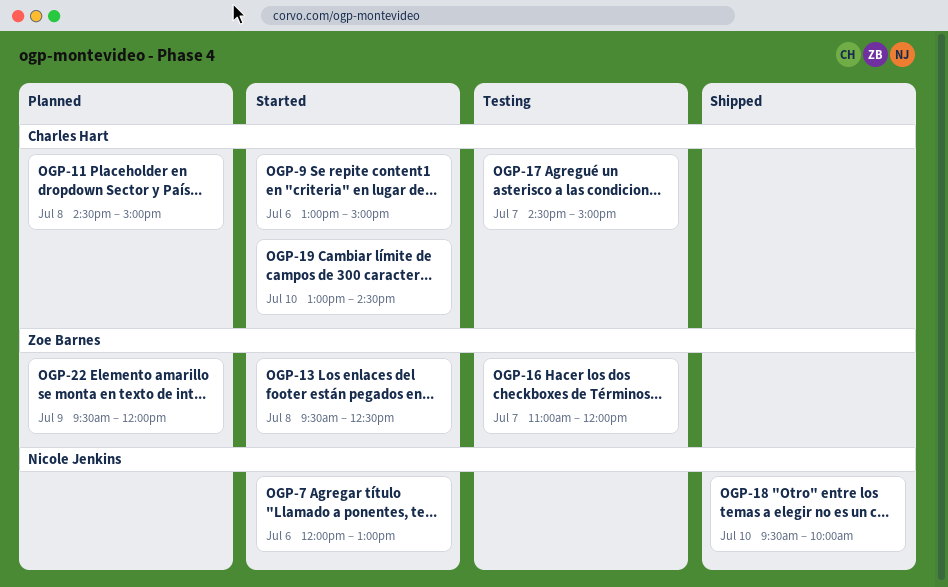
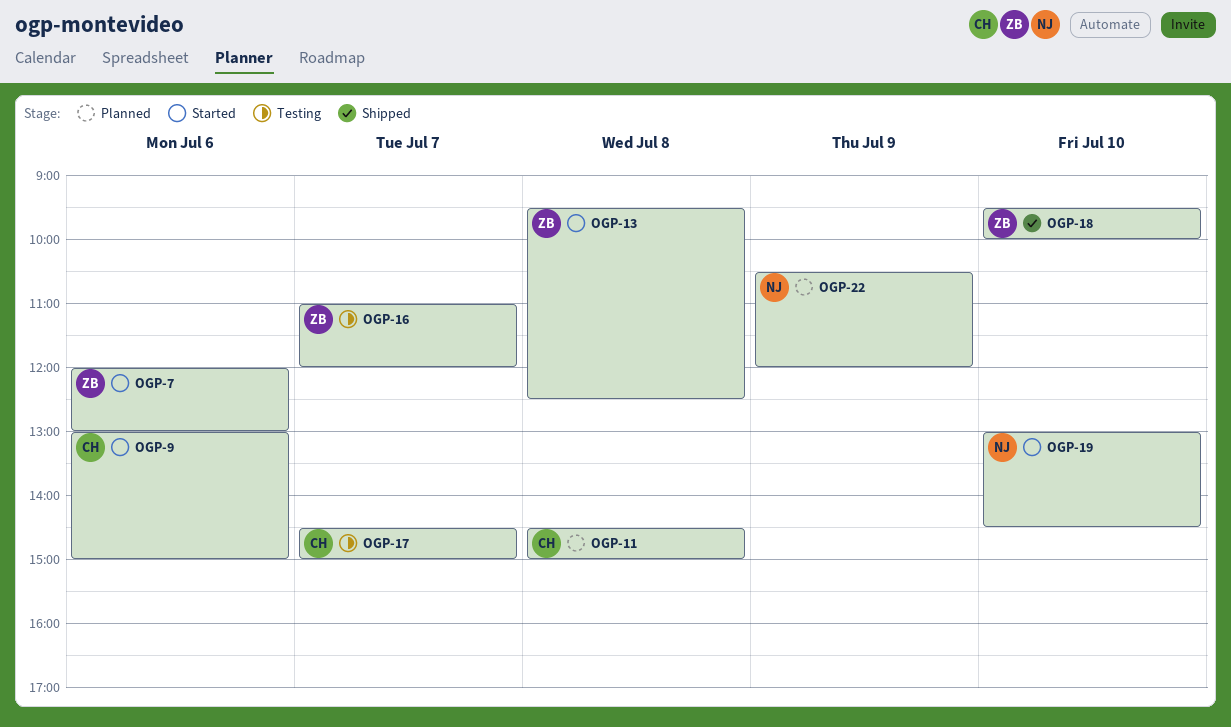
OGP-7, owner: Nicole Jenkins -> Zoe Barnes
OGP-18, owner: Nicole Jenkins -> Zoe Barnes
OGP-19, owner: Charles Hart -> Nicole Jenkins
OGP-22, owner: Zoe Barnes -> Nicole Jenkins
OGP-22, begins: 09:30 -> 10:30

